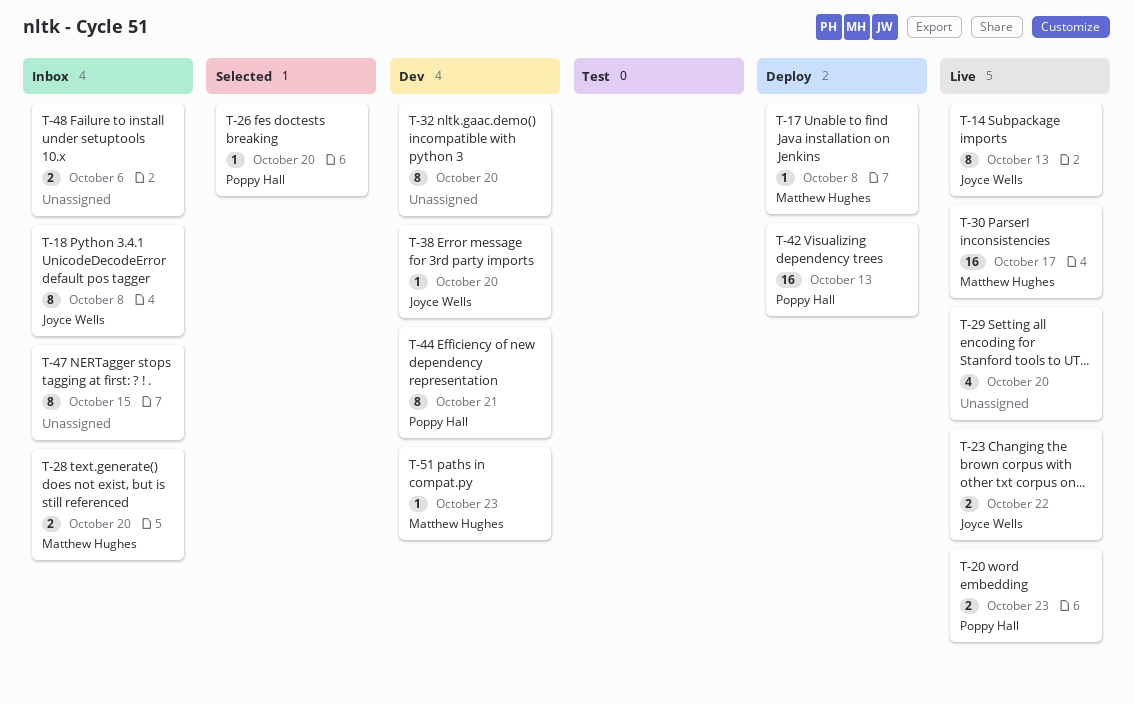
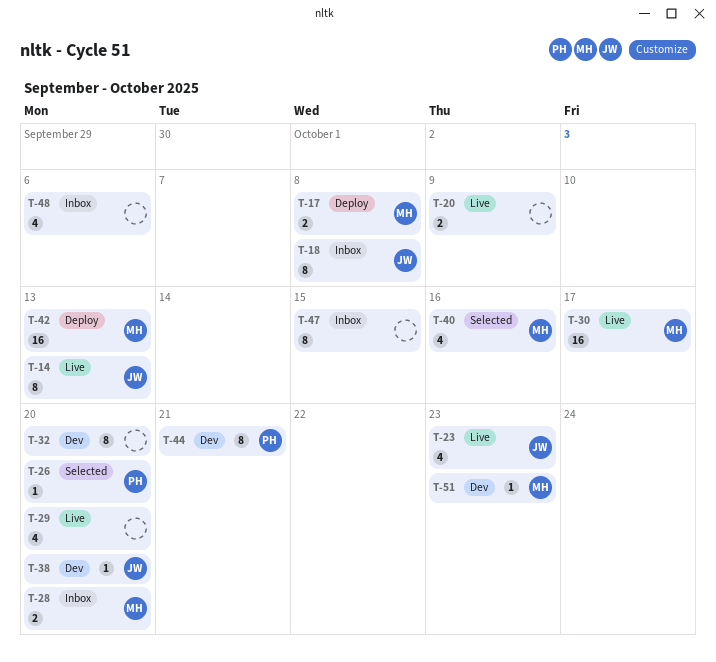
T-17, estimate: 1 -> 2
T-20, owner: Poppy Hall -> none
T-20, due: Oct 23 -> Oct 9
T-23, estimate: 2 -> 4
T-23, due: Oct 22 -> Oct 23
T-40: none -> present
T-42, owner: Poppy Hall -> Matthew Hughes
T-48, estimate: 2 -> 4

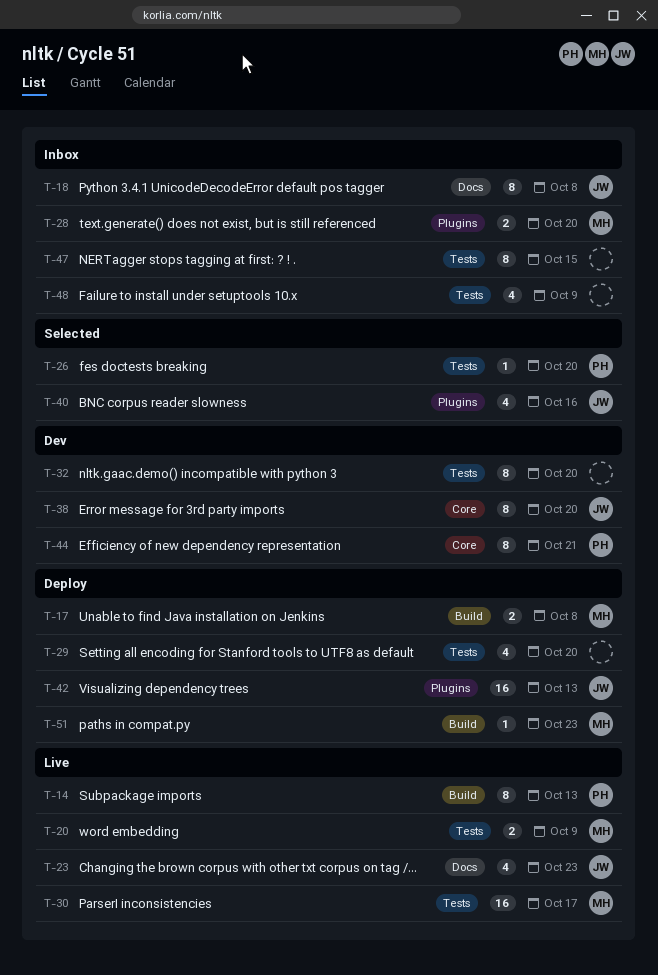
T-14, owner: JW -> PH
T-20, owner: none -> MH
T-29, status: Live -> Deploy
T-38, estimate: 1 -> 8
T-40, owner: MH -> JW
T-42, owner: MH -> JW
T-48, due: Oct 6 -> Oct 9
T-51, status: Dev -> Deploy

